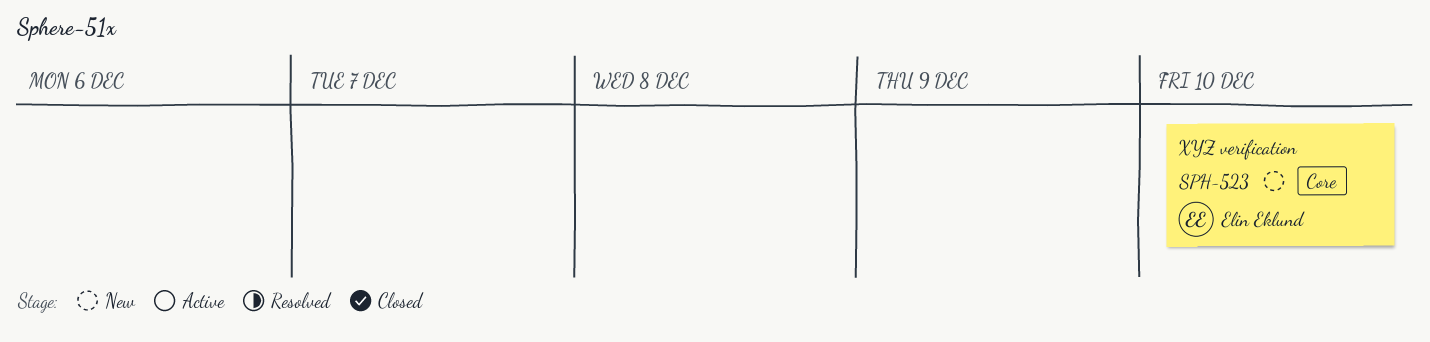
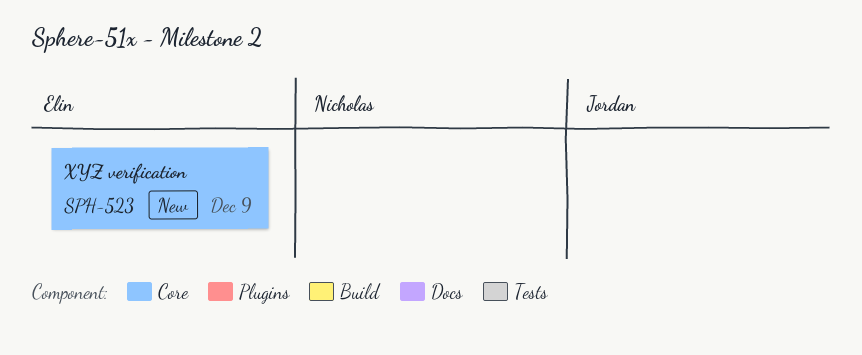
SPH-523, due: Dec 10 -> Dec 9

